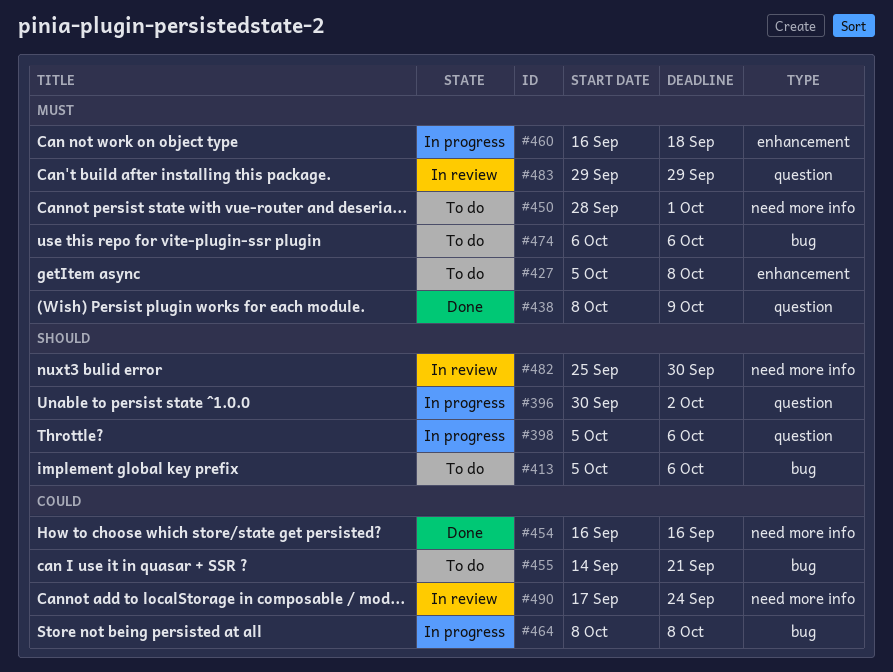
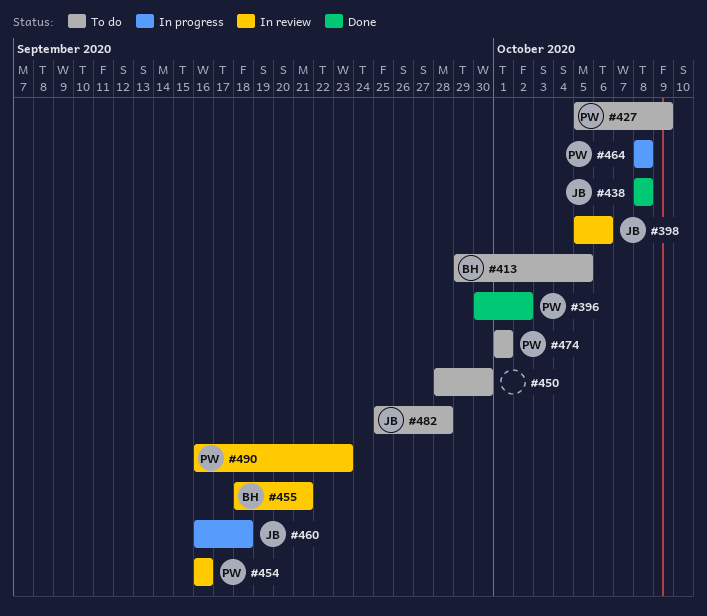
#396, status: In progress -> Done
#398, status: In progress -> In review
#413, start: Oct 5 -> Sep 29
#413, due: Oct 6 -> Oct 5
#427, due: Oct 8 -> Oct 9
#438, due: Oct 9 -> Oct 8
#450, due: Oct 1 -> Sep 30
#454, status: Done -> In review
#455, status: To do -> In review
#455, start: Sep 14 -> Sep 18
#474, start: Oct 6 -> Oct 1
#474, due: Oct 6 -> Oct 1
#482, status: In review -> To do
#482, due: Sep 30 -> Sep 28
#483: present -> none
#490, start: Sep 17 -> Sep 16
#490, due: Sep 24 -> Sep 23

